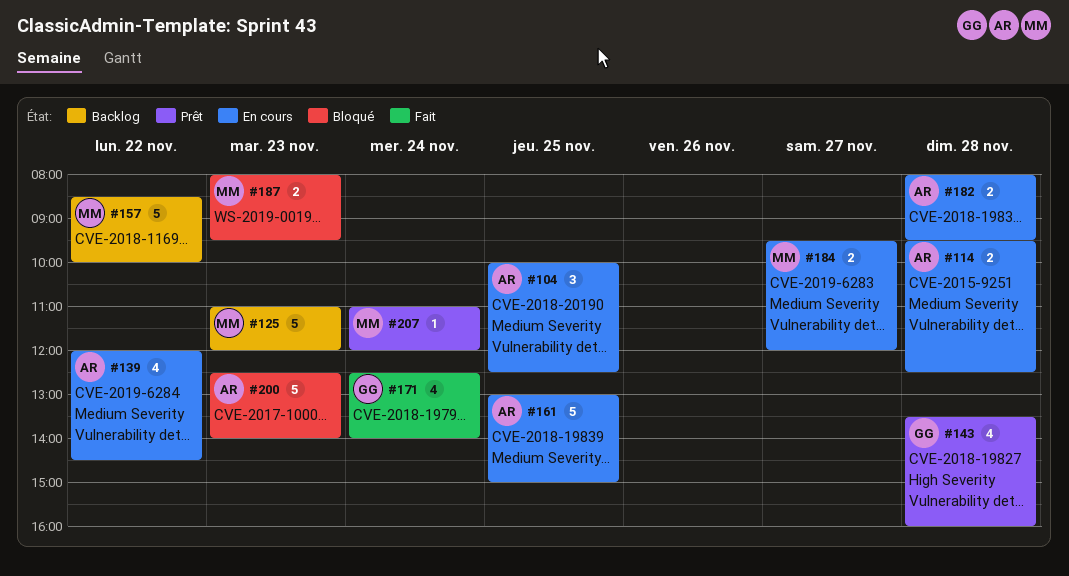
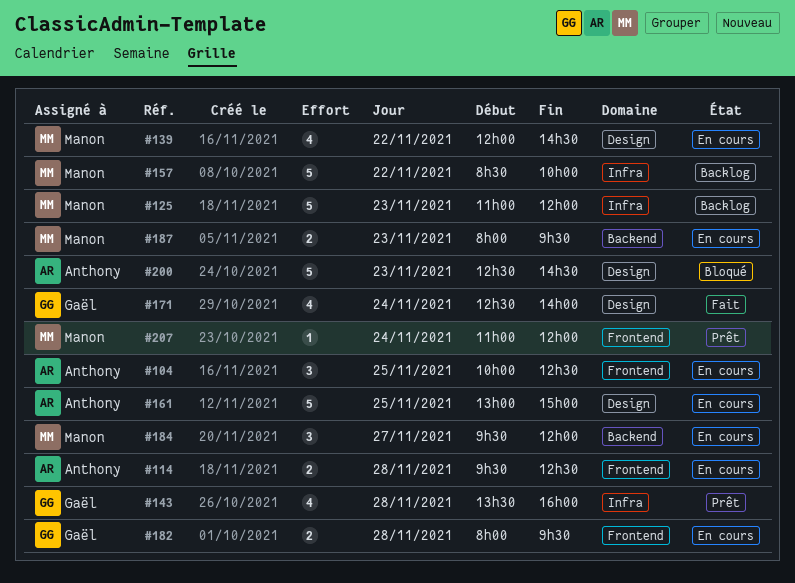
#139, owner: Anthony -> Manon
#182, owner: Anthony -> Gaël
#184, estimate: 2 -> 3
#187, status: Bloqué -> En cours
#200, ends: 14:00 -> 14:30

